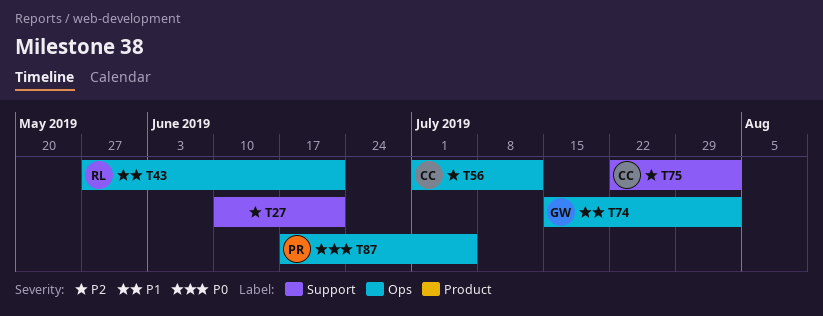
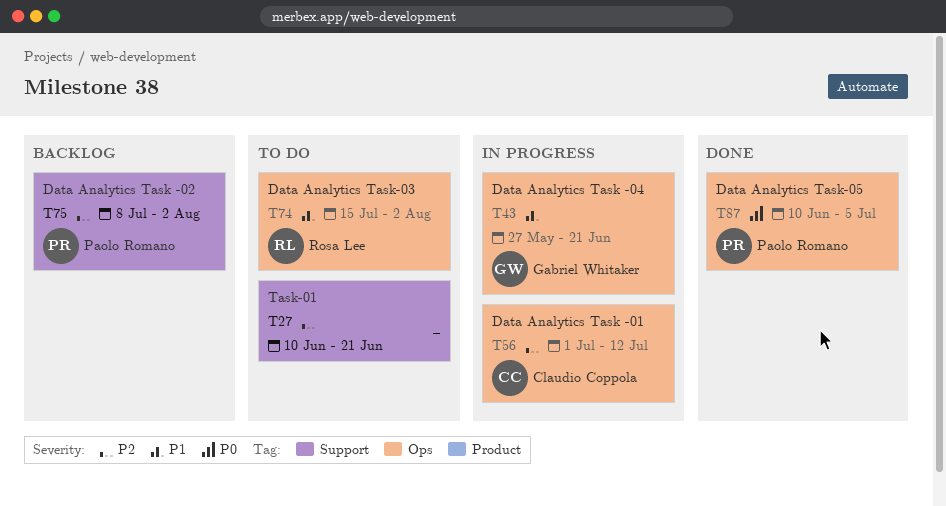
T43, owner: Rosa Lee -> Gabriel Whitaker
T74, owner: Gabriel Whitaker -> Rosa Lee
T75, owner: Claudio Coppola -> Paolo Romano
T75, start: Jul 22 -> Jul 8
T87, start: Jun 17 -> Jun 10

